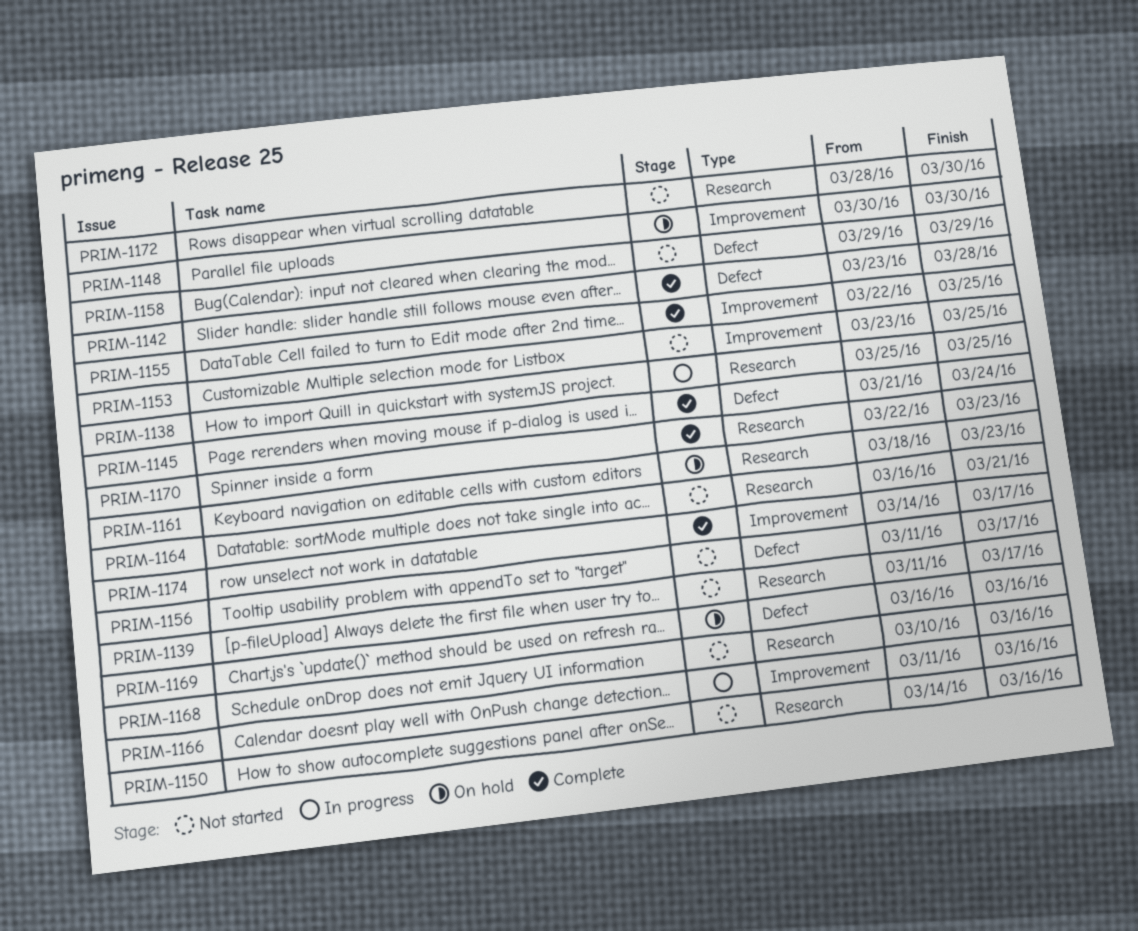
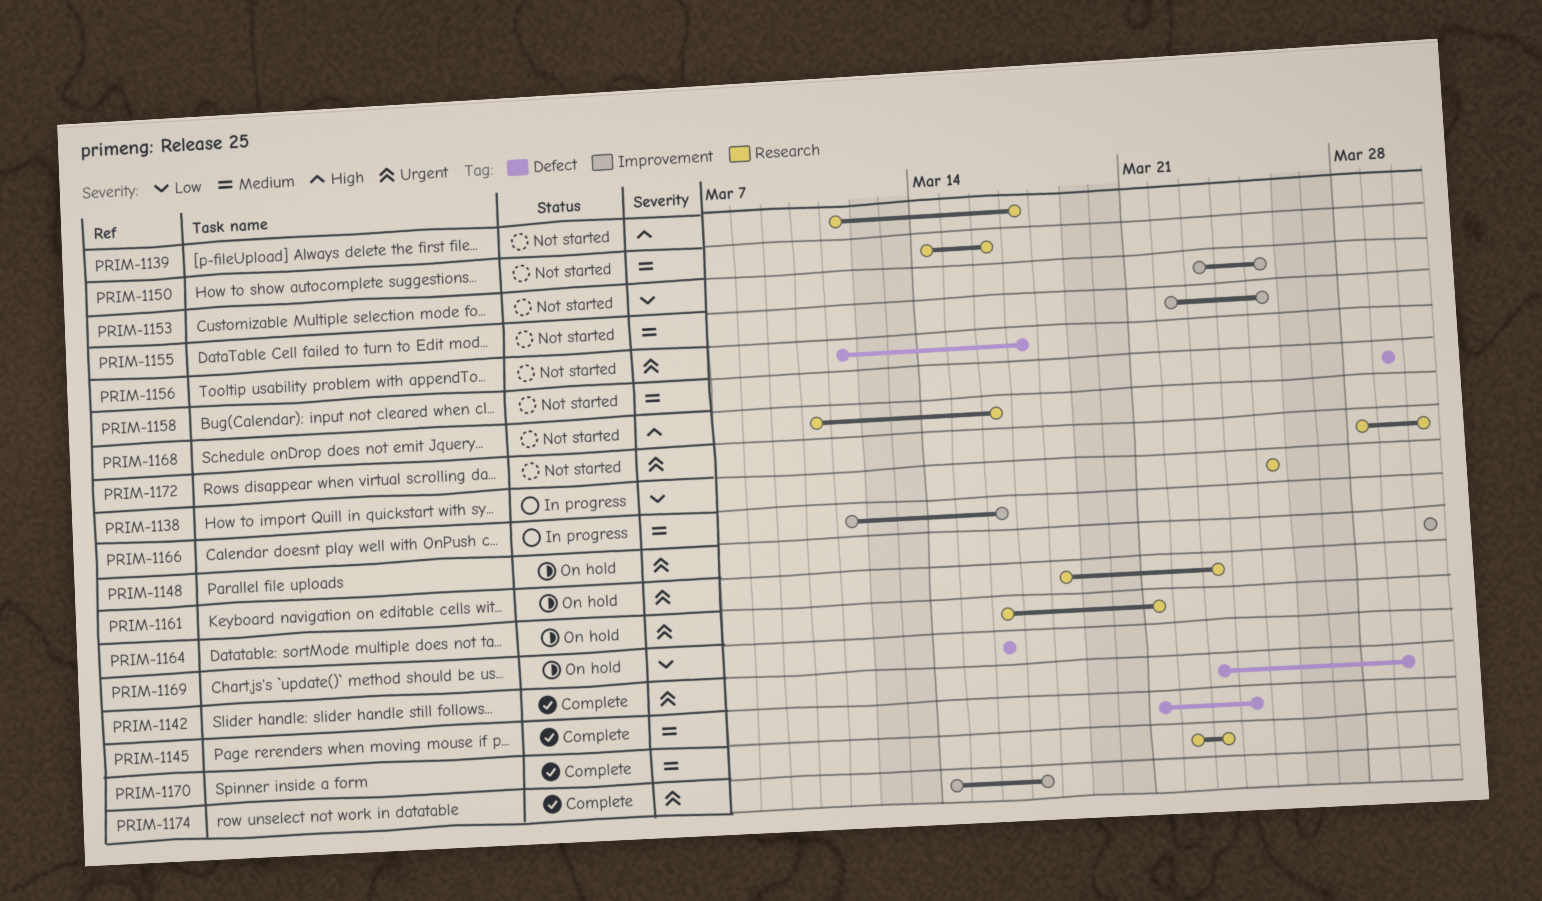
PRIM-1142, due: Mar 28 -> Mar 29
PRIM-1155, status: Complete -> Not started
PRIM-1164, status: Not started -> On hold

